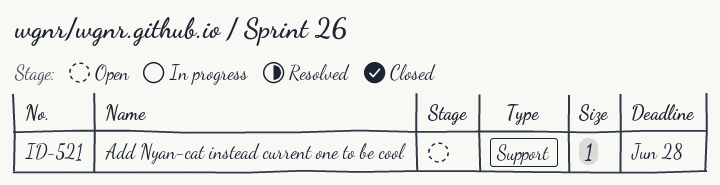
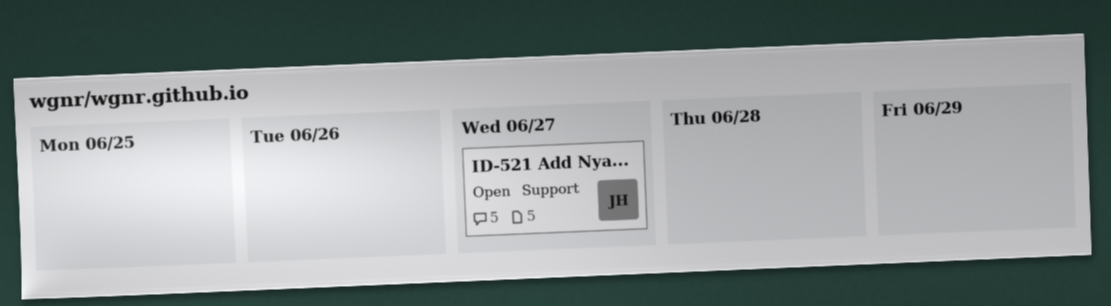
ID-521, due: Jun 28 -> Jun 27

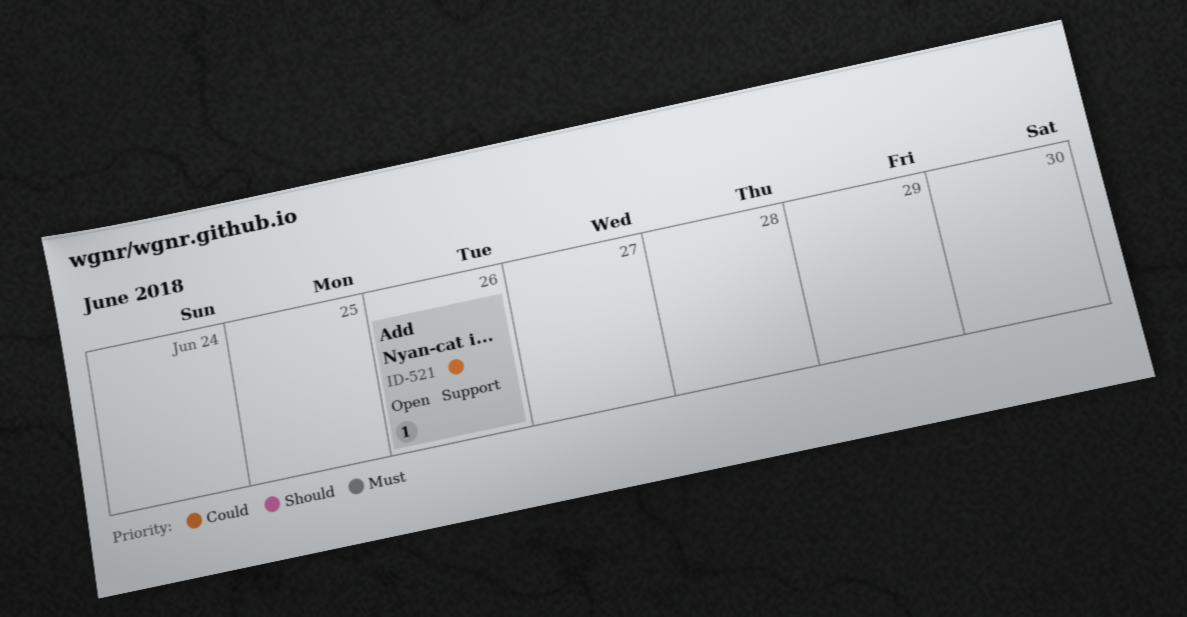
ID-521, due: Jun 27 -> Jun 26

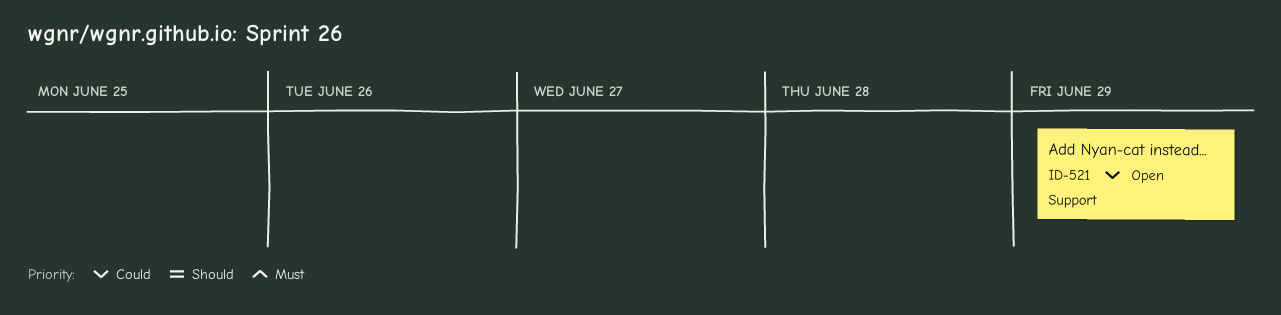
ID-521, due: Jun 26 -> Jun 29

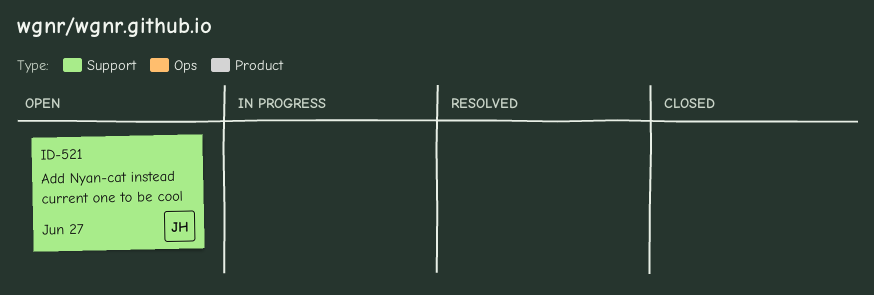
ID-521, due: Jun 29 -> Jun 27

